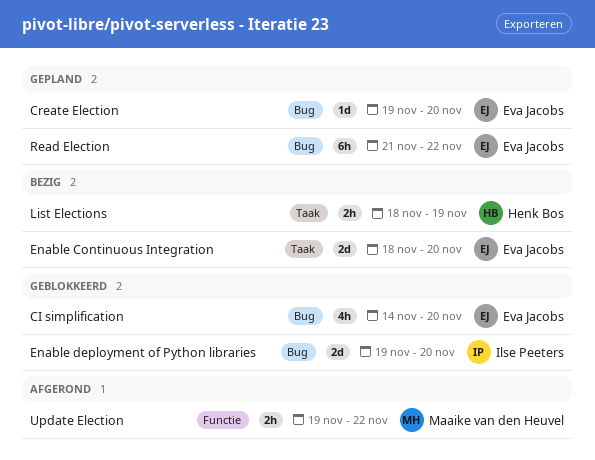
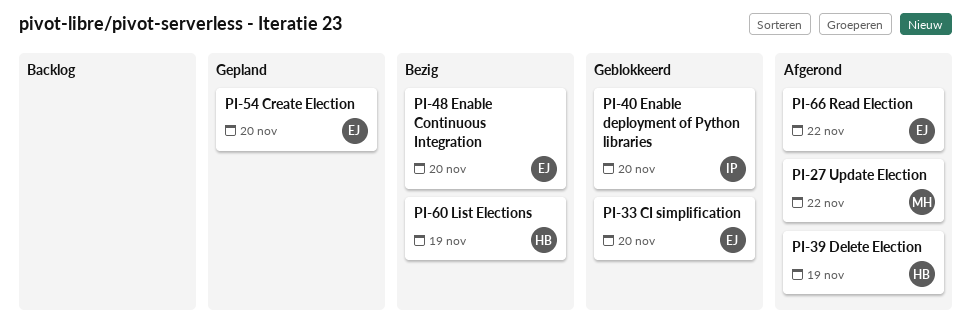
Delete Election: none -> present
Read Election, status: Gepland -> Afgerond

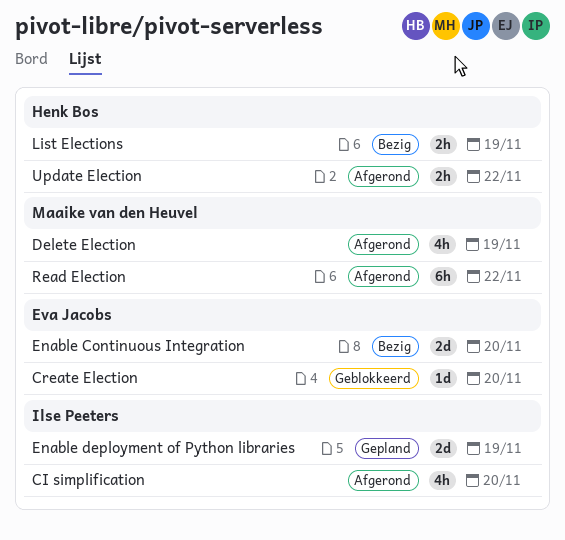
CI simplification, status: Geblokkeerd -> Afgerond
CI simplification, owner: Eva Jacobs -> Ilse Peeters
Create Election, status: Gepland -> Geblokkeerd
Delete Election, owner: Henk Bos -> Maaike van den Heuvel
Enable deployment of Python libraries, status: Geblokkeerd -> Gepland
Enable deployment of Python libraries, due: Nov 20 -> Nov 19
Read Election, owner: Eva Jacobs -> Maaike van den Heuvel
Update Election, owner: Maaike van den Heuvel -> Henk Bos

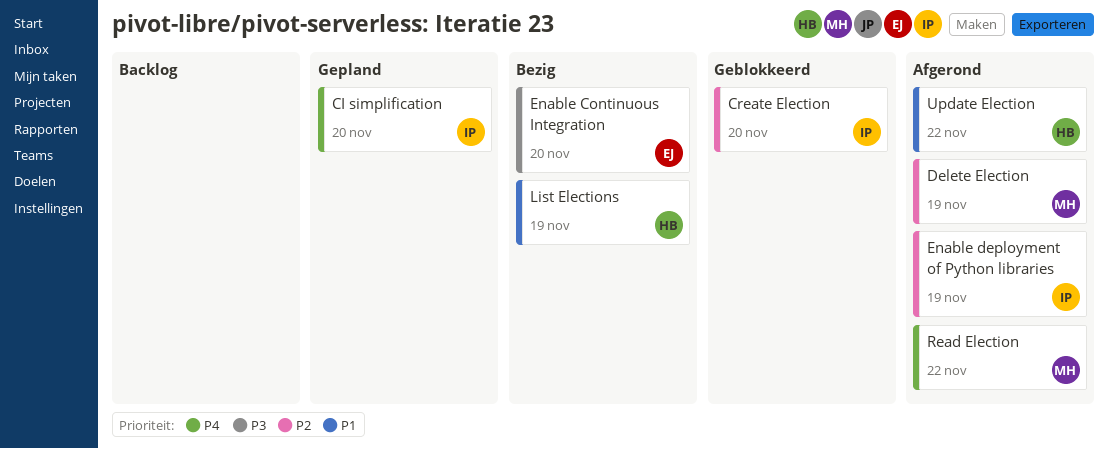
CI simplification, status: Afgerond -> Gepland
Create Election, owner: Eva Jacobs -> Ilse Peeters
Enable deployment of Python libraries, status: Gepland -> Afgerond

